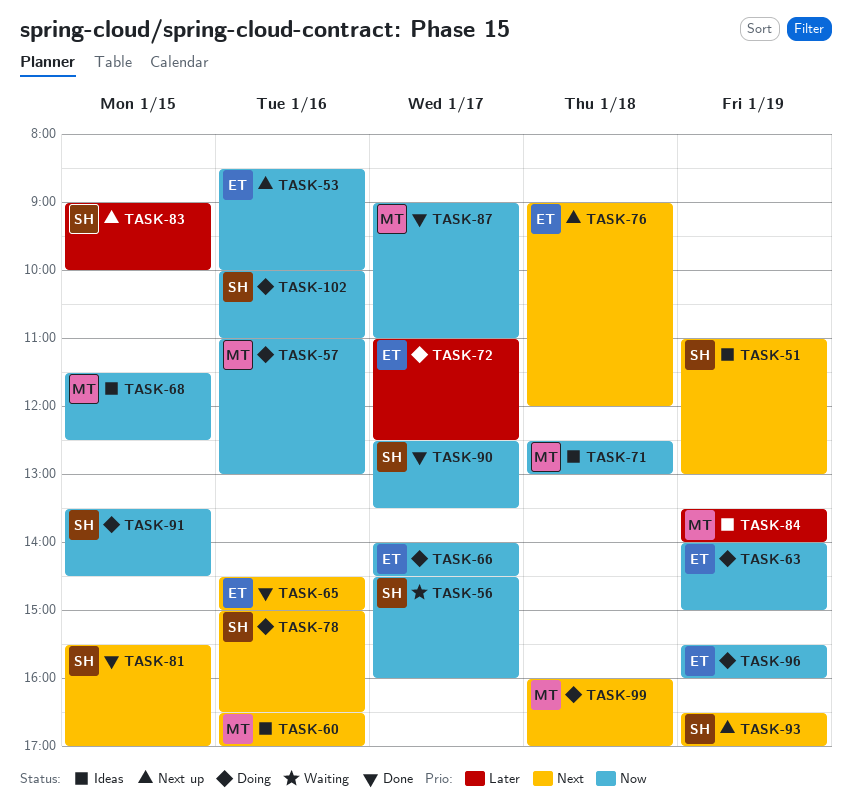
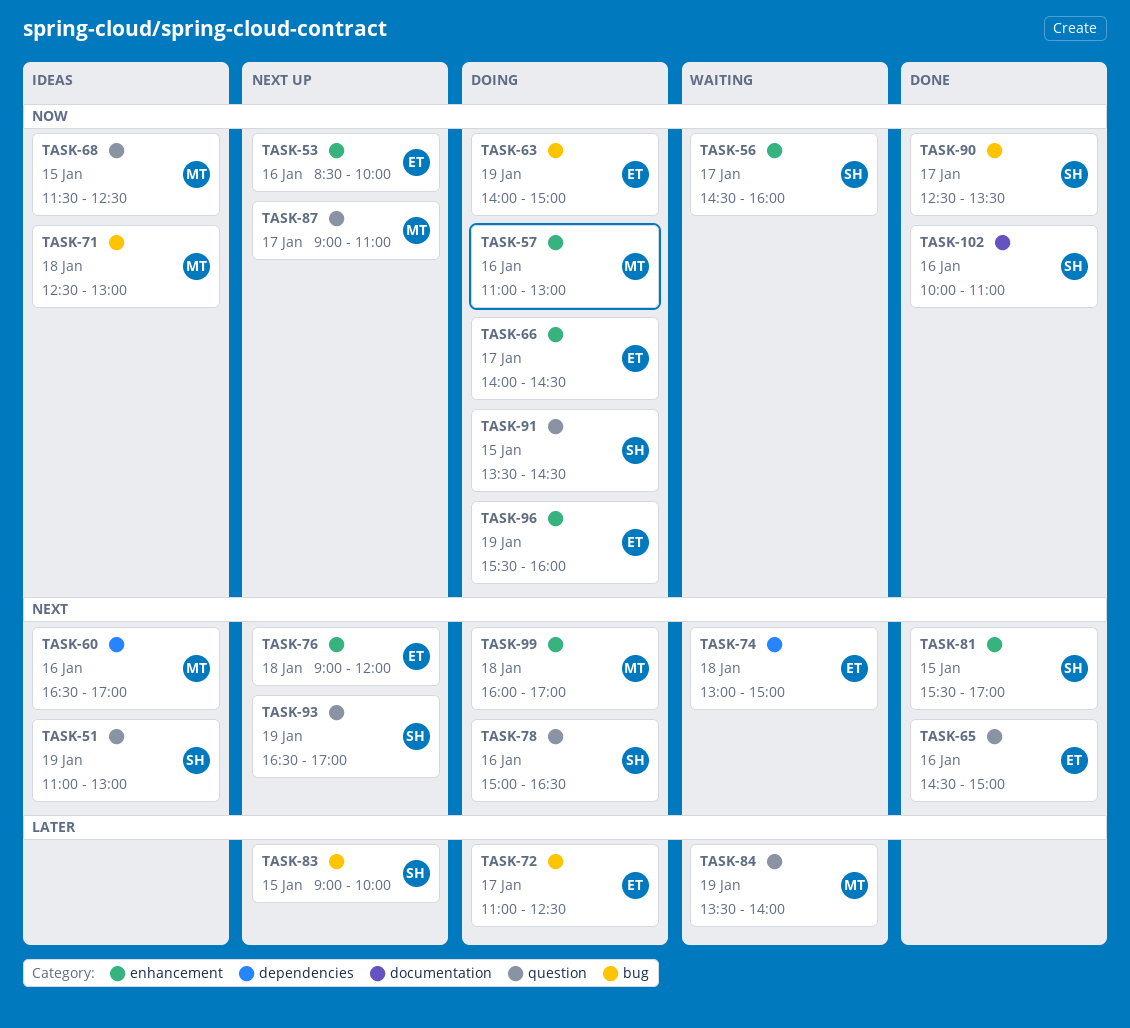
TASK-74: none -> present
TASK-84, status: Ideas -> Waiting
TASK-87, status: Done -> Next up
TASK-102, status: Doing -> Done

